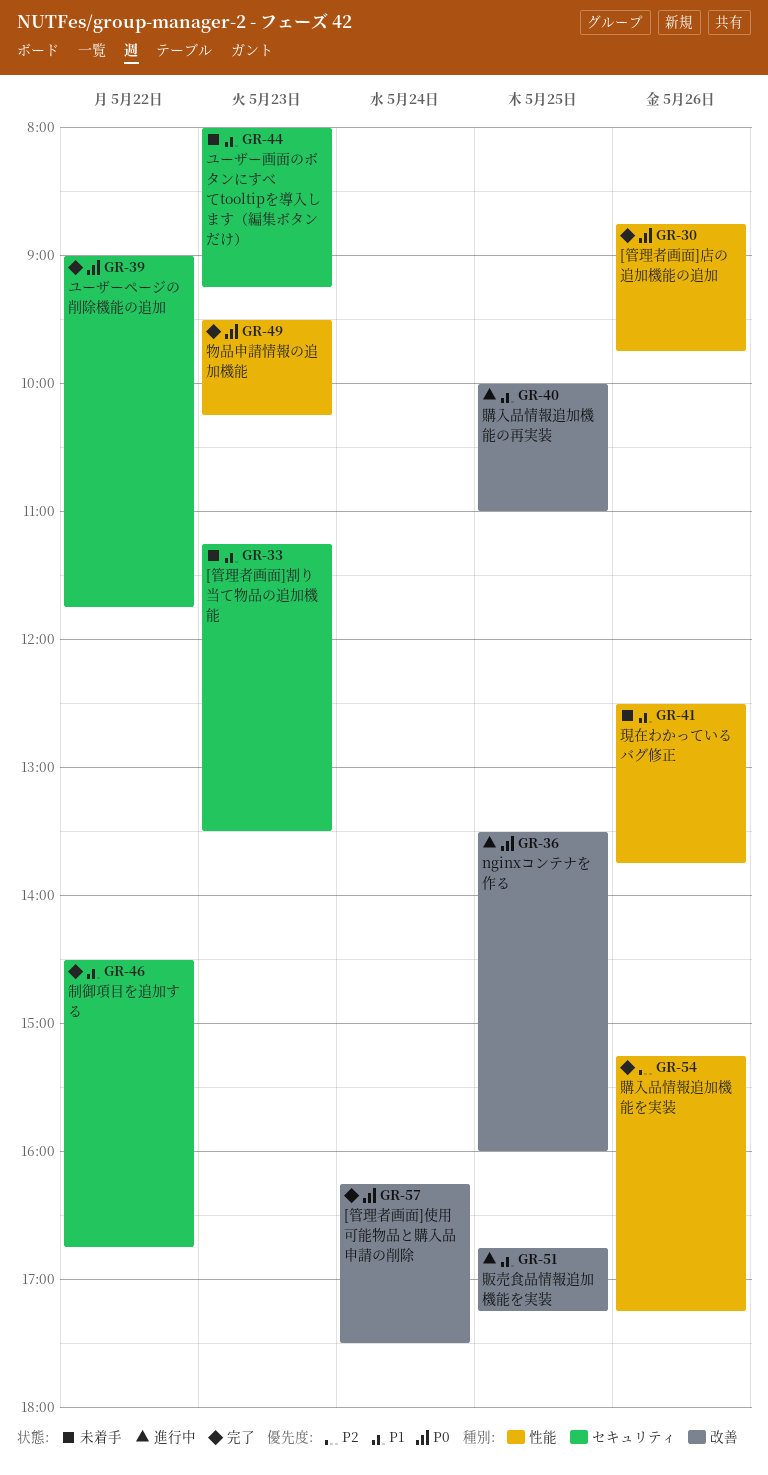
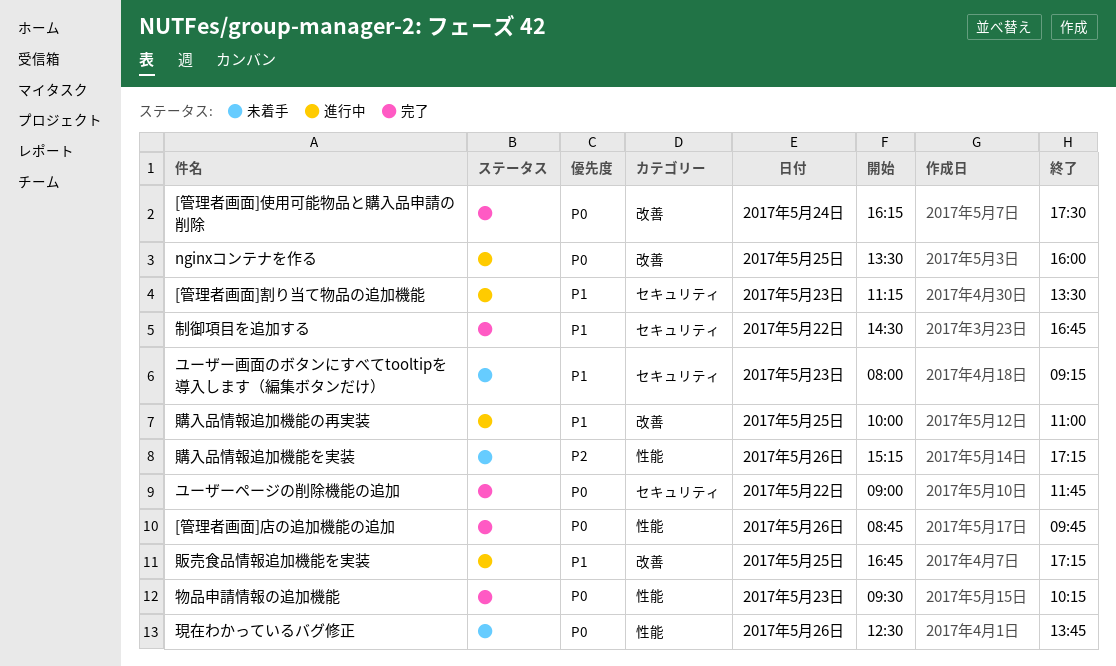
[管理者画面]割り当て物品の追加機能, status: 未着手 -> 進行中
現在わかっているバグ修正, priority: P1 -> P0
購入品情報追加機能を実装, status: 完了 -> 未着手

